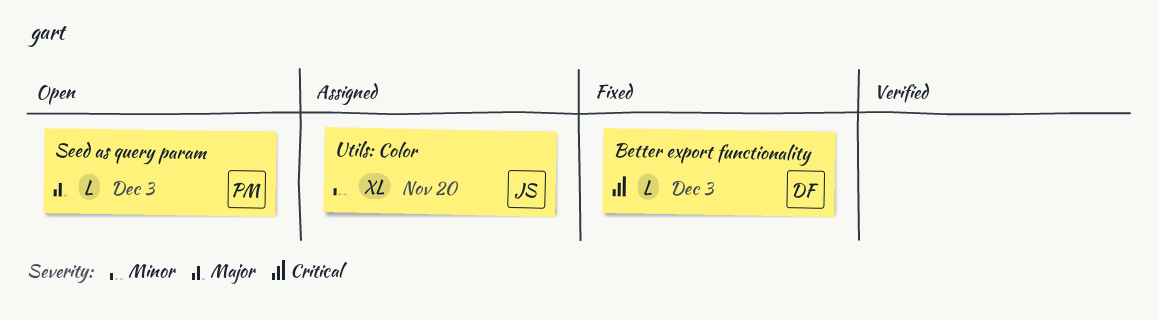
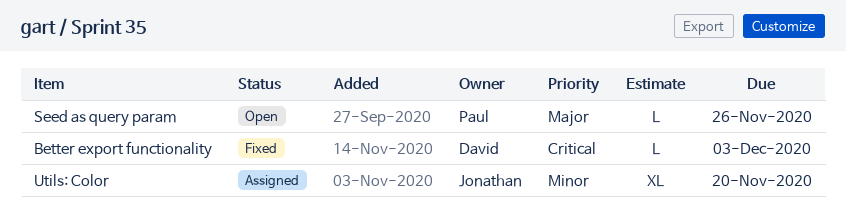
Seed as query param, due: Dec 3 -> Nov 26

